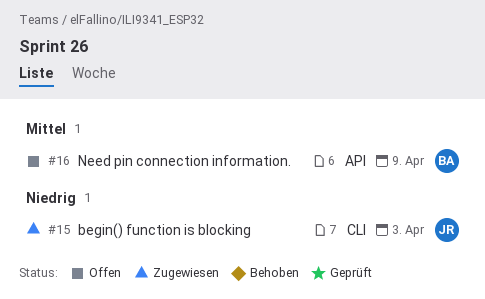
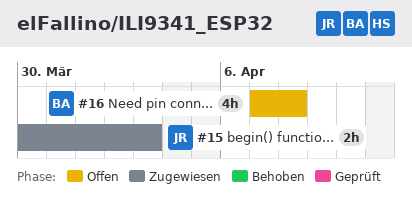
#16, due: Apr 9 -> Apr 8

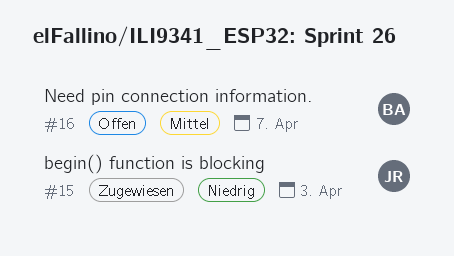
#16, due: Apr 8 -> Apr 7

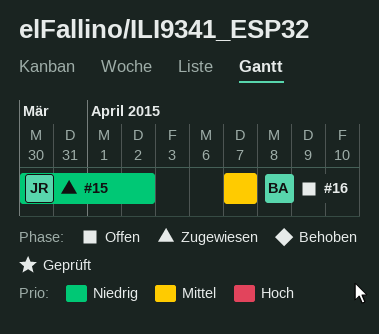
#15, due: Apr 3 -> Apr 2

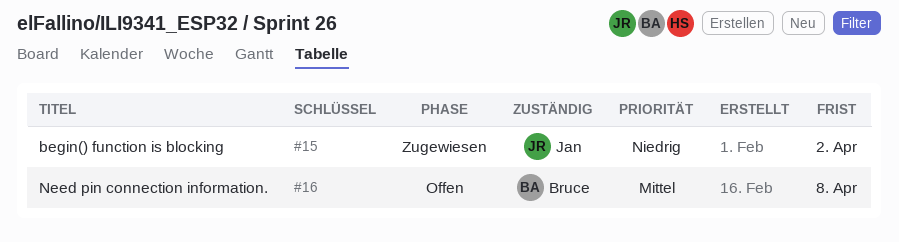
#16, due: Apr 7 -> Apr 8

